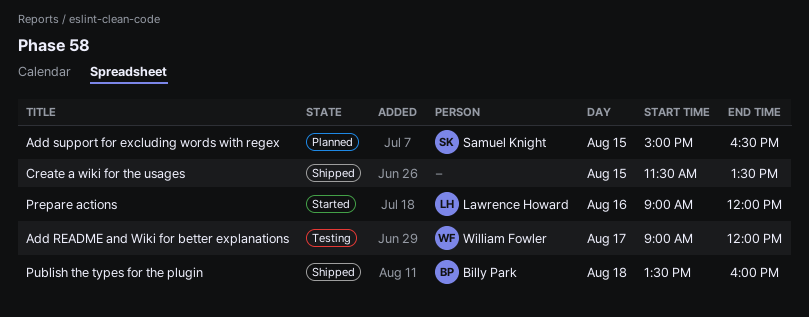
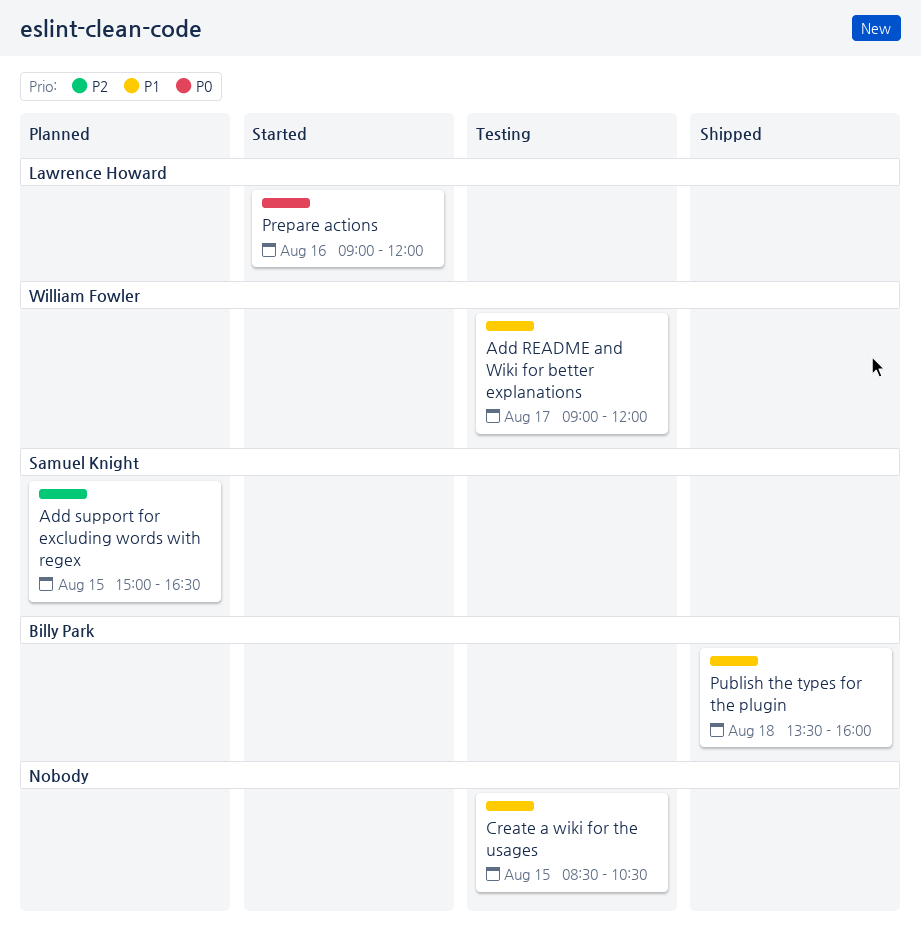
Create a wiki for the usages, status: Shipped -> Testing
Create a wiki for the usages, begins: 11:30 -> 08:30
Create a wiki for the usages, ends: 13:30 -> 10:30

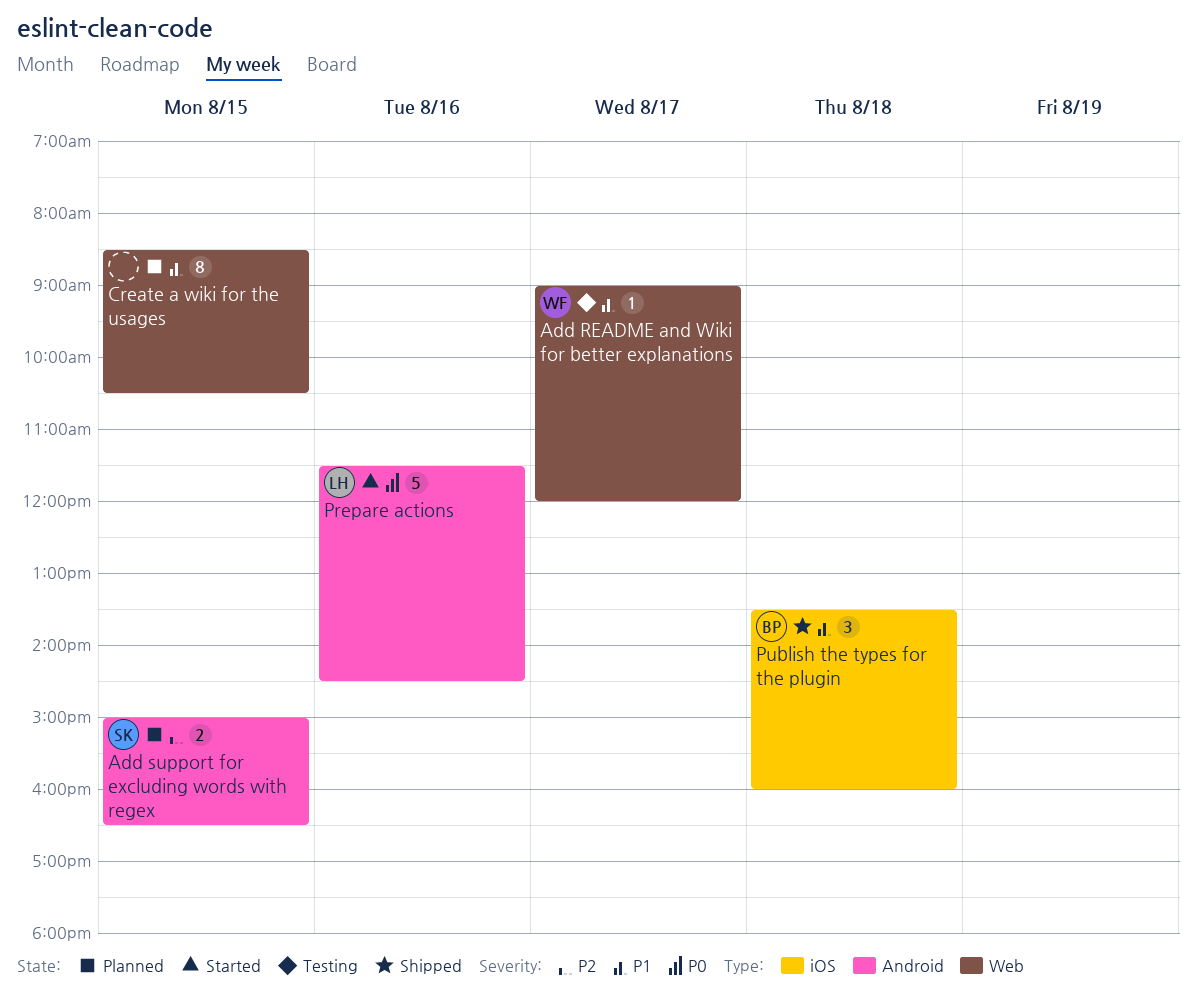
Create a wiki for the usages, status: Testing -> Planned
Prepare actions, begins: 09:00 -> 11:30
Prepare actions, ends: 12:00 -> 14:30

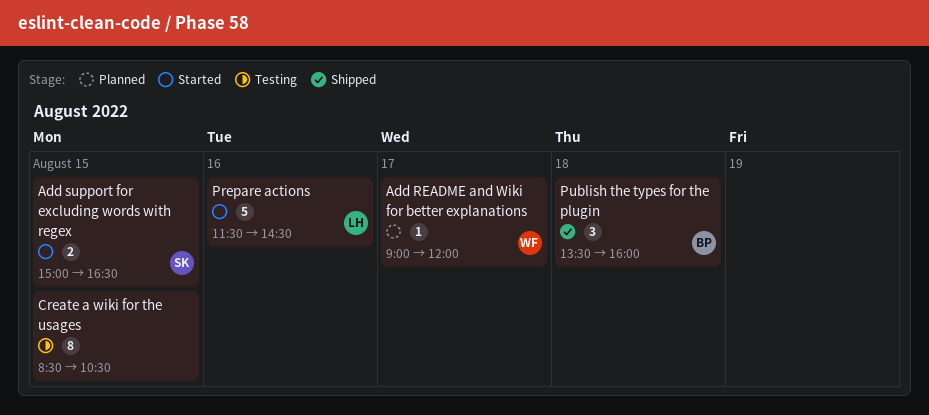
Add README and Wiki for better explanations, status: Testing -> Planned
Add support for excluding words with regex, status: Planned -> Started
Create a wiki for the usages, status: Planned -> Testing

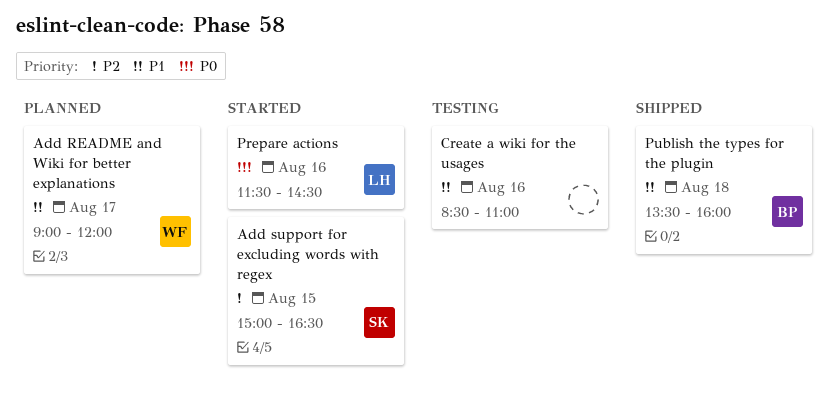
Create a wiki for the usages, day: Aug 15 -> Aug 16
Create a wiki for the usages, ends: 10:30 -> 11:00

